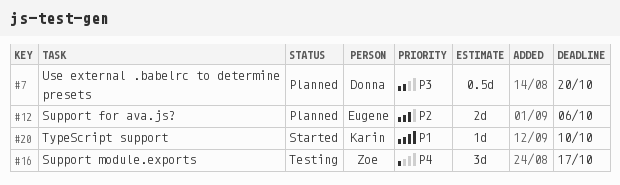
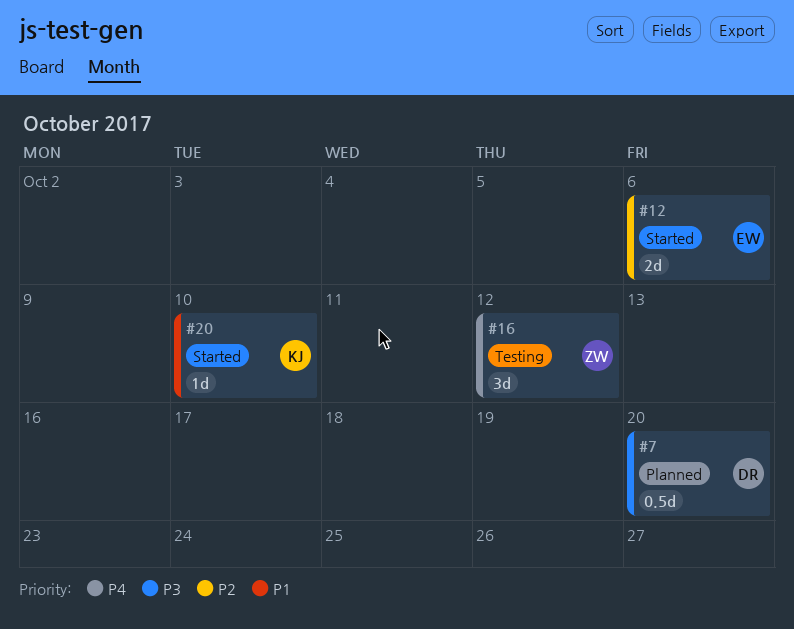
#12, status: Planned -> Started
#16, due: Oct 17 -> Oct 12

